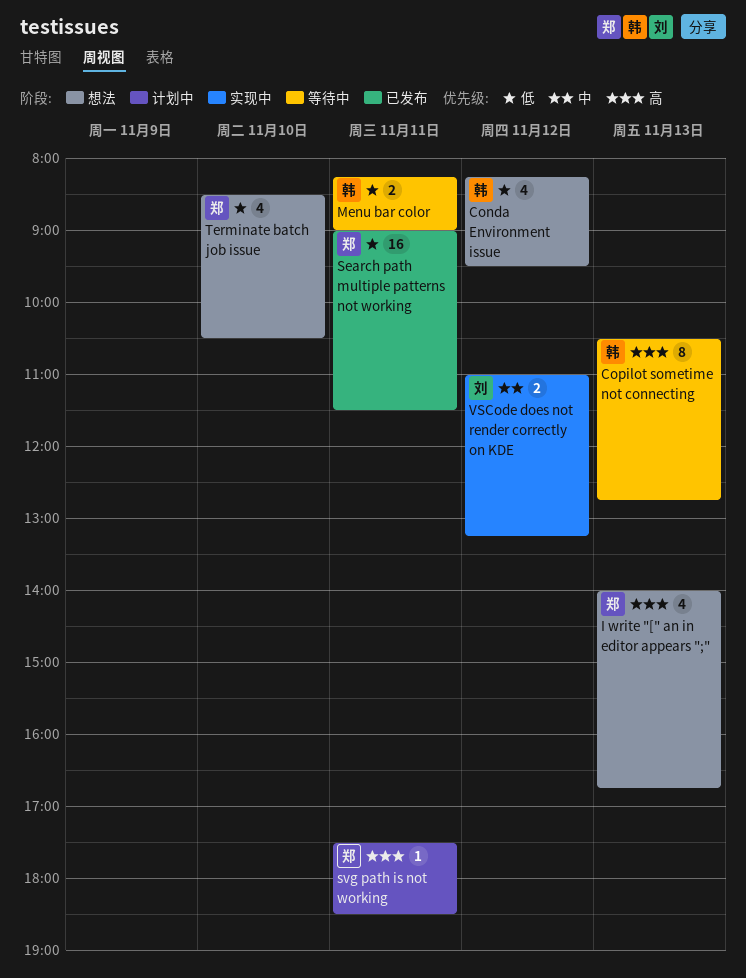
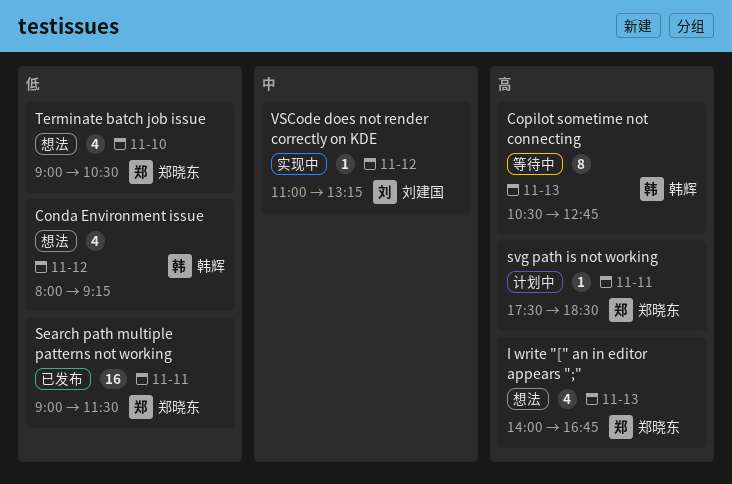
Conda Environment issue, begins: 08:15 -> 08:00
Conda Environment issue, ends: 09:30 -> 09:15
Menu bar color: present -> none
Terminate batch job issue, begins: 08:30 -> 09:00
VSCode does not render correctly on KDE, estimate: 2 -> 1

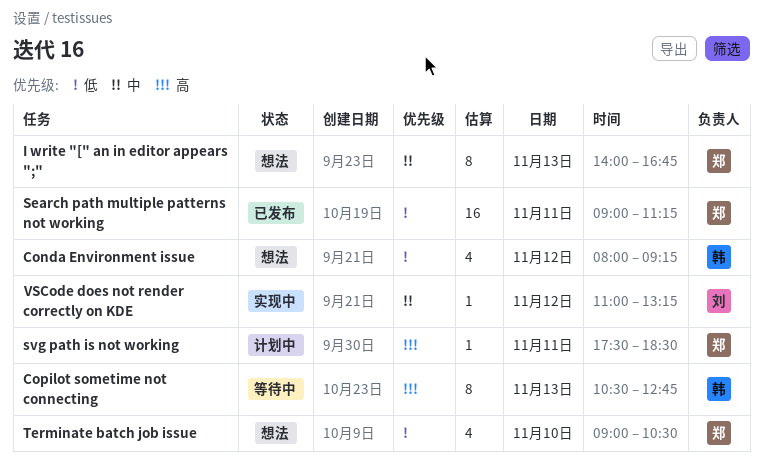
I write "[" an in editor appears ";", priority: 高 -> 中
I write "[" an in editor appears ";", estimate: 4 -> 8
Search path multiple patterns not working, ends: 11:30 -> 11:15

